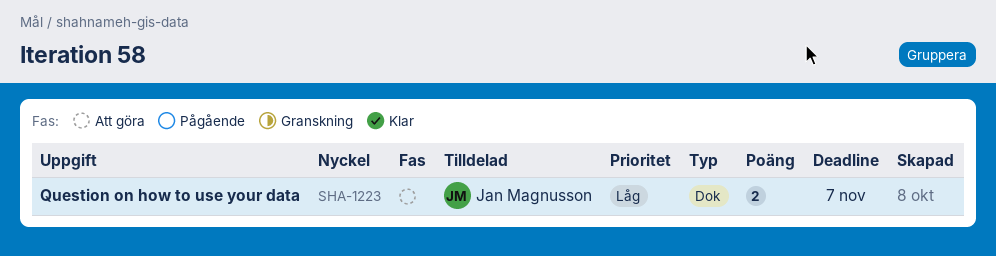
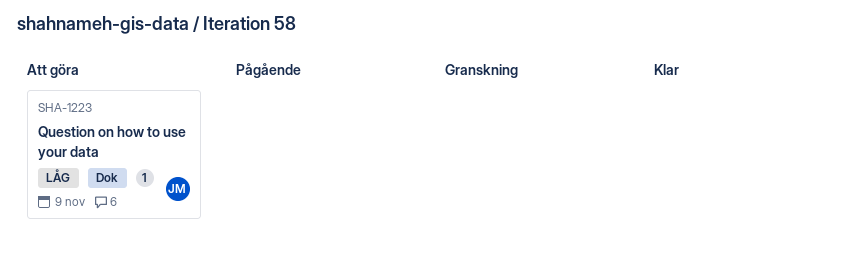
SHA-1223, estimate: 2 -> 1
SHA-1223, due: Nov 7 -> Nov 9

